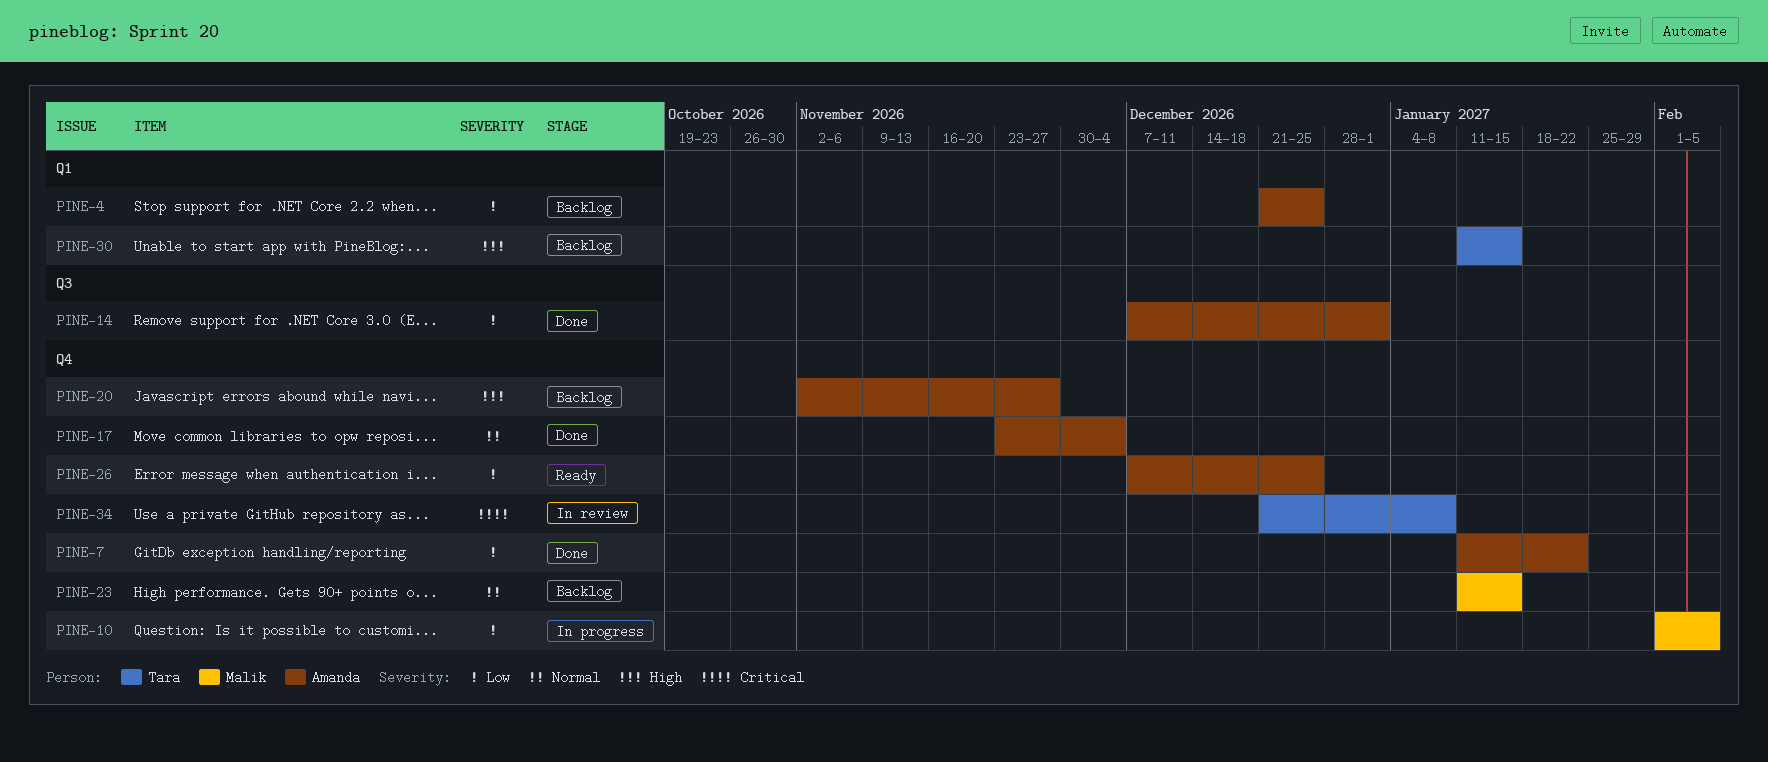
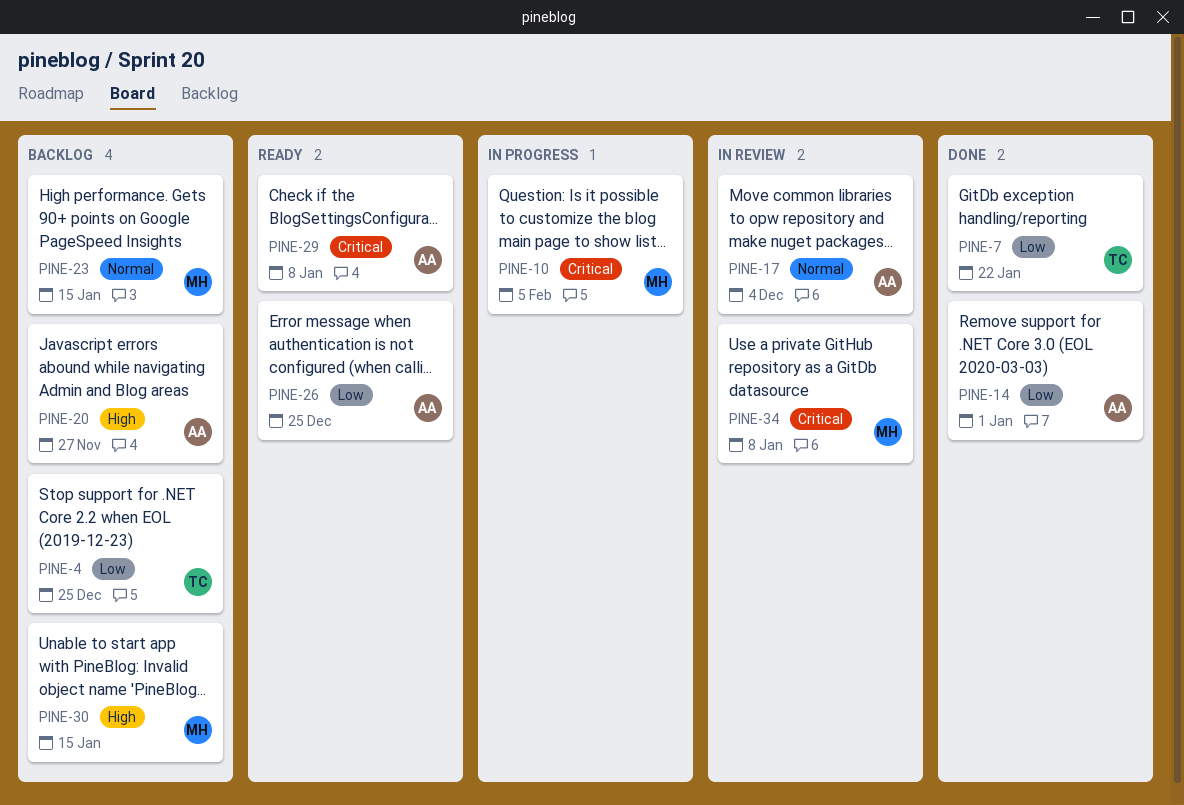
PINE-4, owner: Amanda -> Tara
PINE-7, owner: Amanda -> Tara
PINE-10, priority: Low -> Critical
PINE-17, status: Done -> In review
PINE-29: none -> present
PINE-30, owner: Tara -> Malik
PINE-34, owner: Tara -> Malik

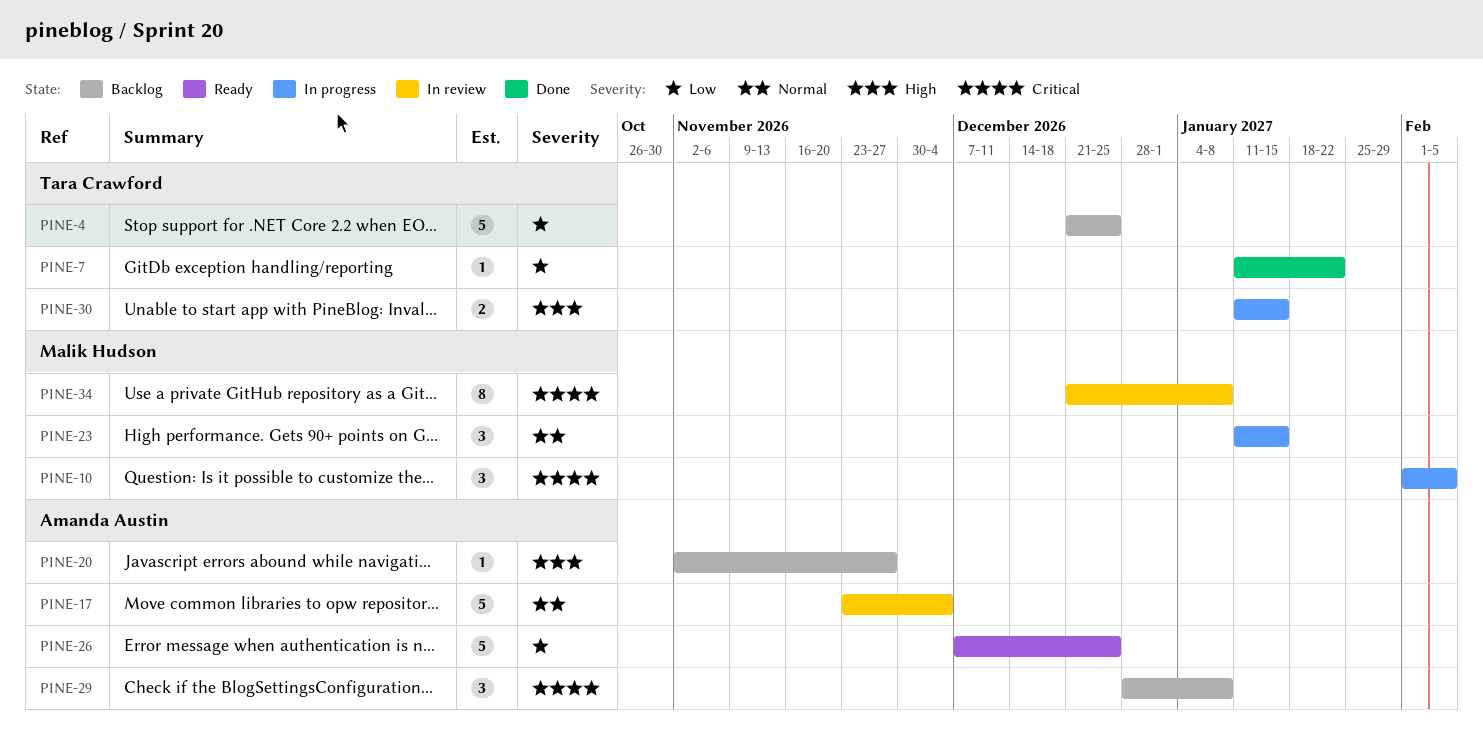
PINE-14: present -> none
PINE-23, status: Backlog -> In progress
PINE-29, status: Ready -> Backlog
PINE-30, status: Backlog -> In progress
PINE-30, owner: Malik Hudson -> Tara Crawford

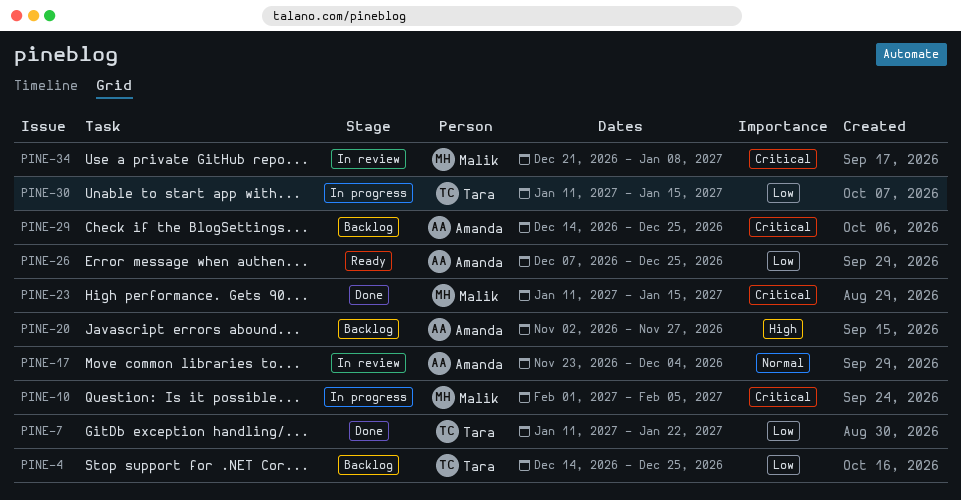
PINE-4, start: Dec 21 -> Dec 14
PINE-23, status: In progress -> Done
PINE-23, priority: Normal -> Critical
PINE-29, start: Dec 28 -> Dec 14
PINE-29, due: Jan 8 -> Dec 25
PINE-30, priority: High -> Low

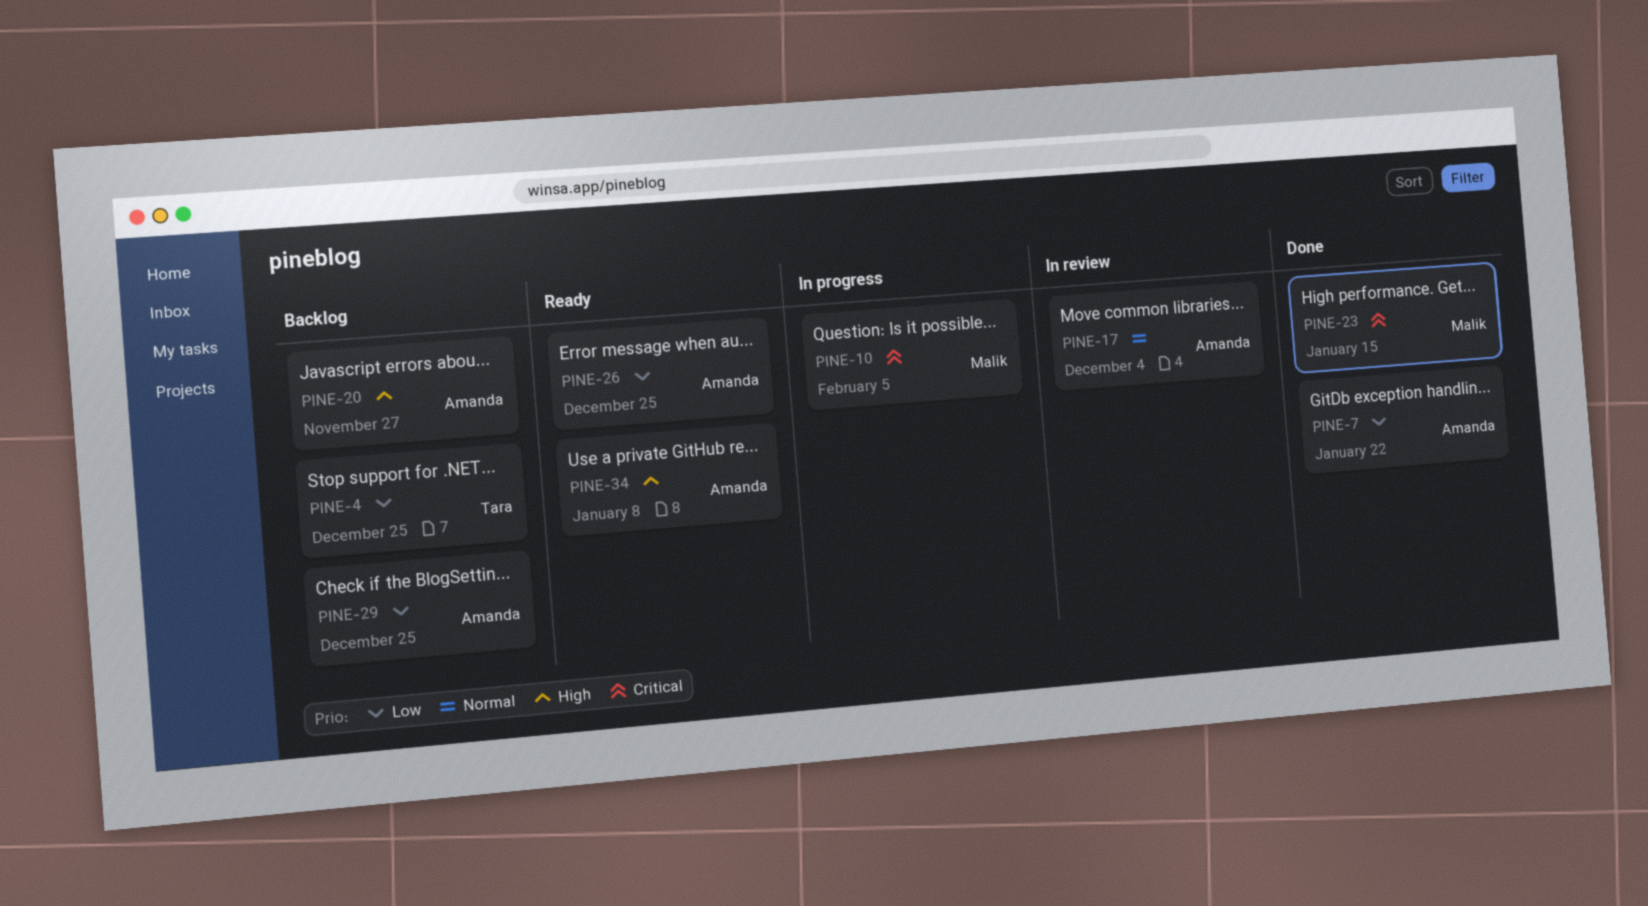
PINE-7, owner: Tara -> Amanda
PINE-29, priority: Critical -> Low
PINE-30: present -> none
PINE-34, status: In review -> Ready
PINE-34, owner: Malik -> Amanda
PINE-34, priority: Critical -> High

